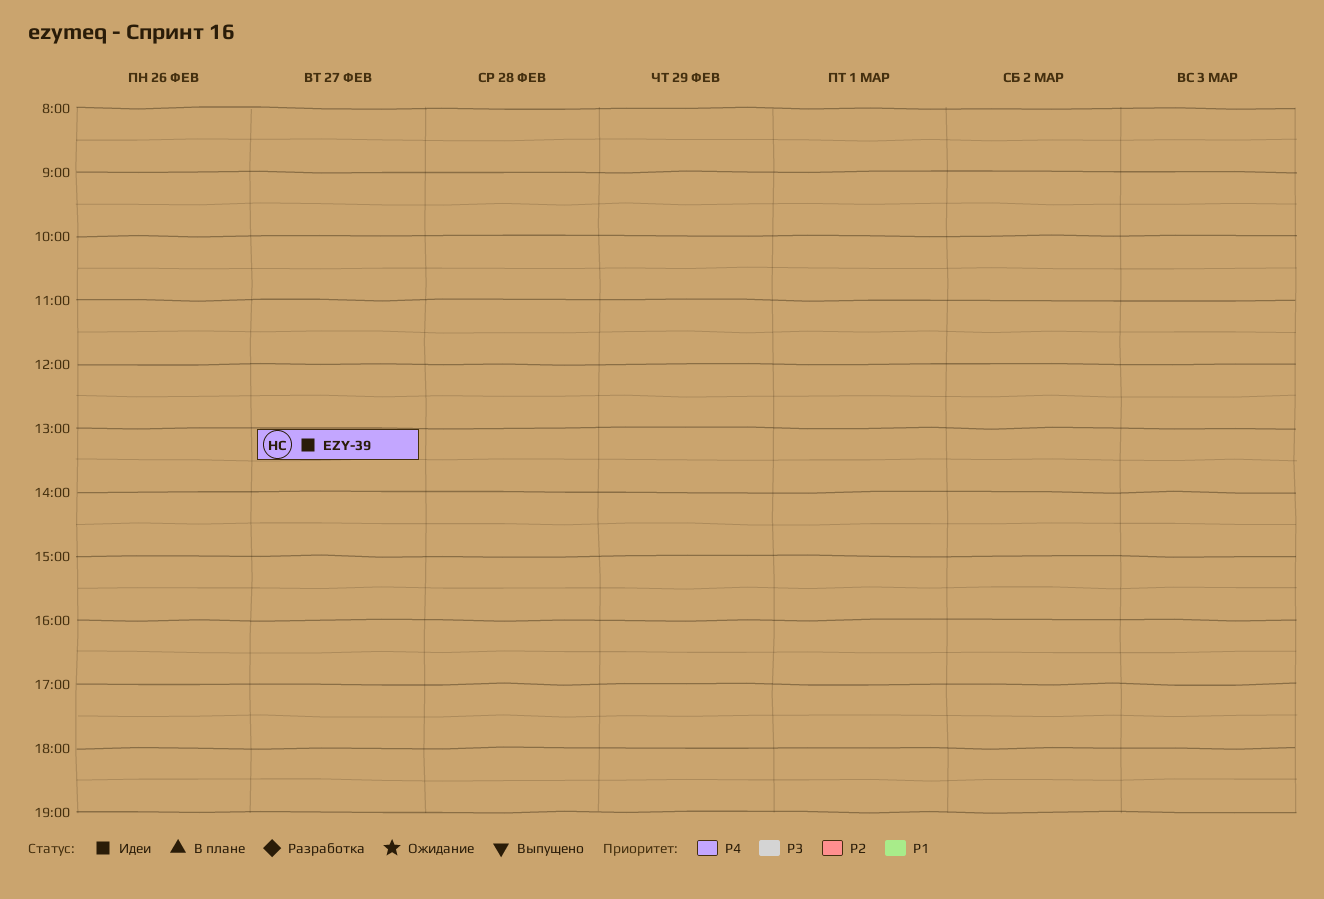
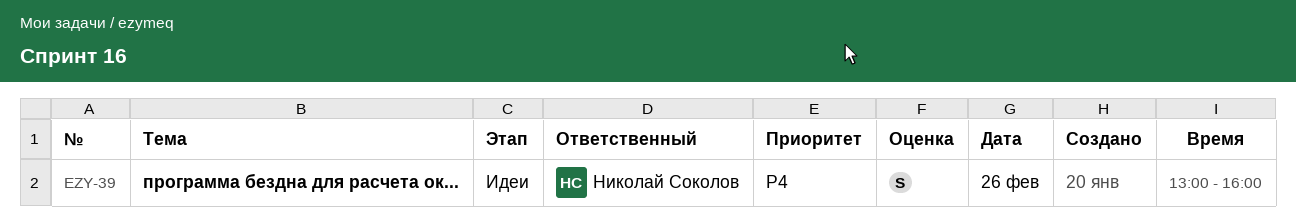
EZY-39, day: Feb 27 -> Feb 26
EZY-39, ends: 13:30 -> 16:00

